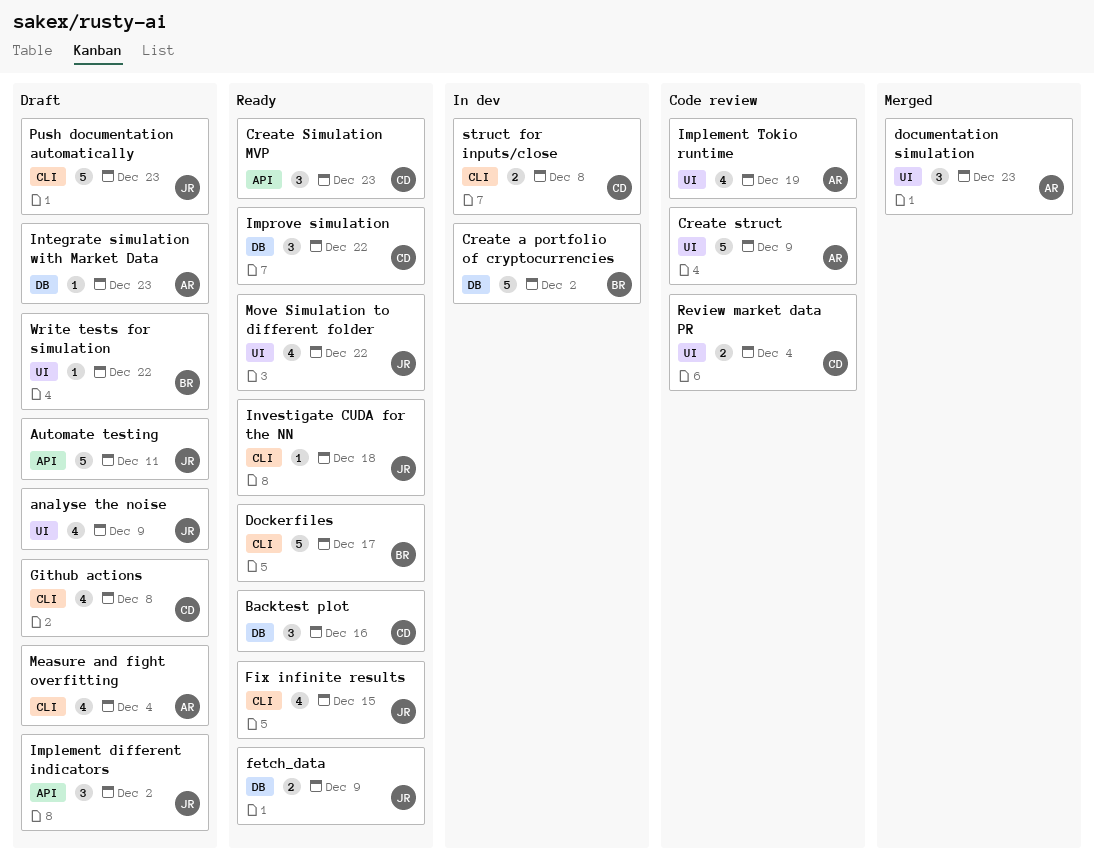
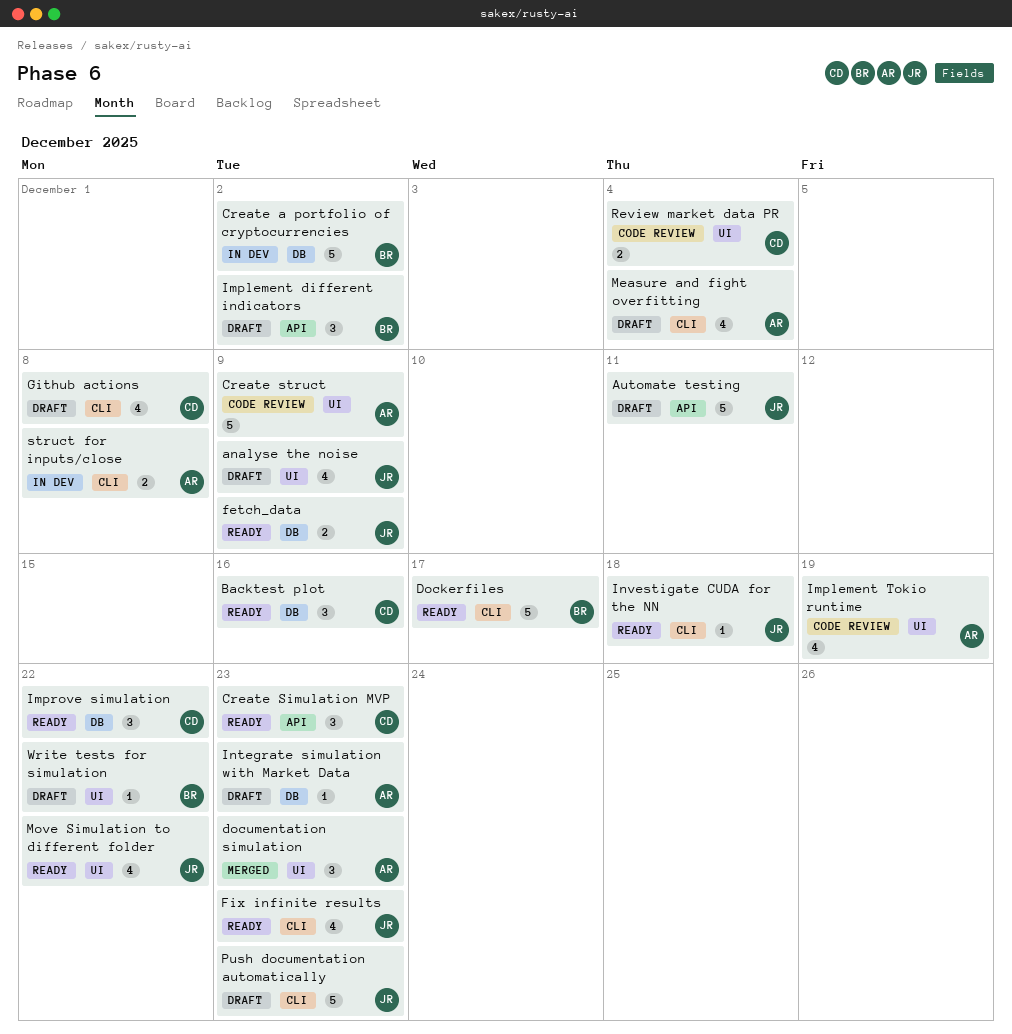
Fix infinite results, due: Dec 15 -> Dec 23
Implement different indicators, owner: JR -> BR
struct for inputs/close, owner: CD -> AR

